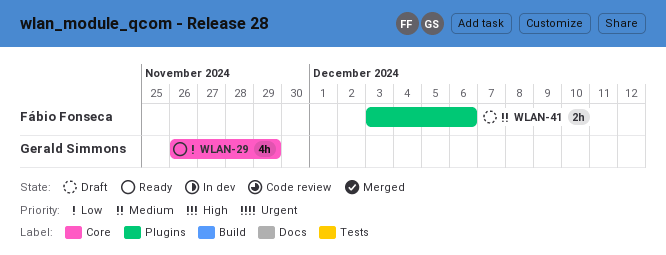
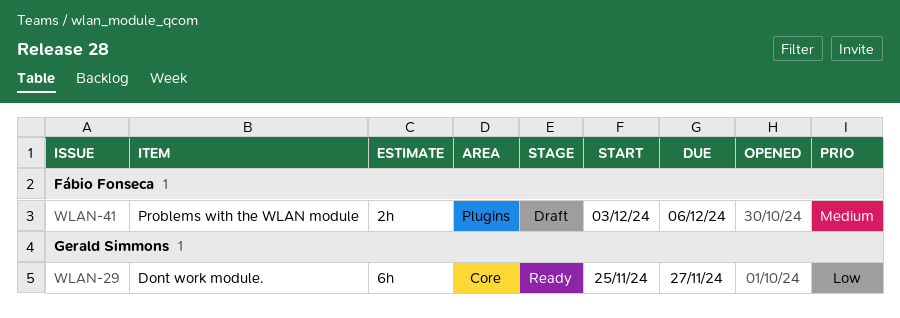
WLAN-29, estimate: 4h -> 6h
WLAN-29, start: Nov 26 -> Nov 25
WLAN-29, due: Nov 29 -> Nov 27

